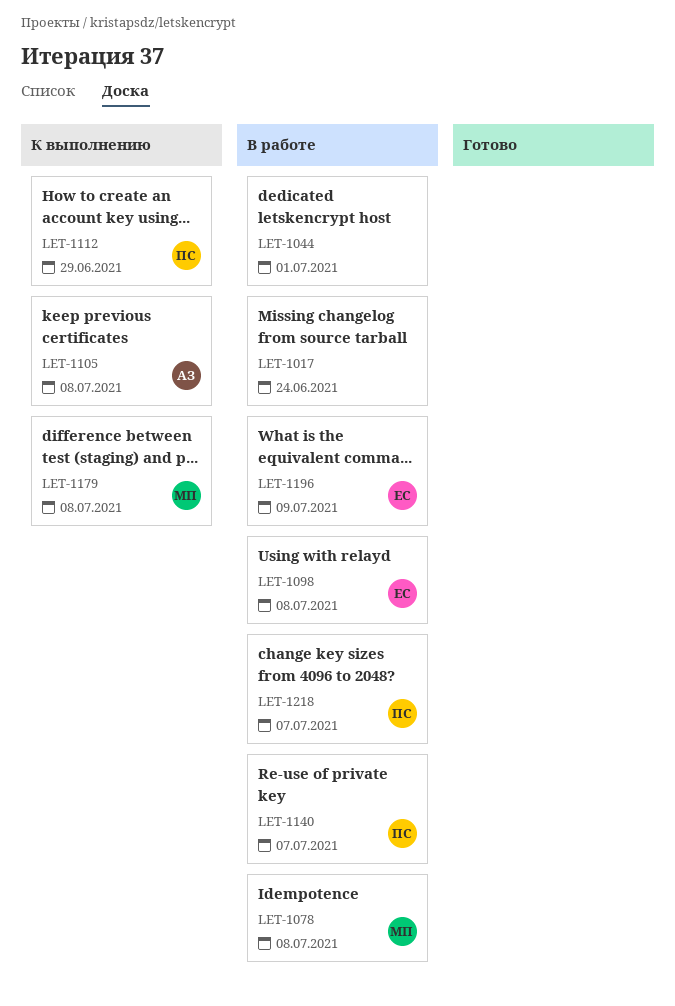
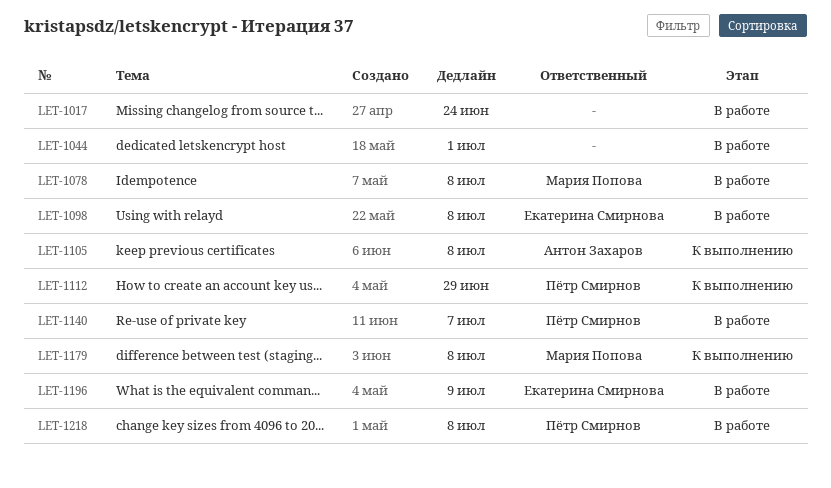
LET-1218, due: Jul 7 -> Jul 8

